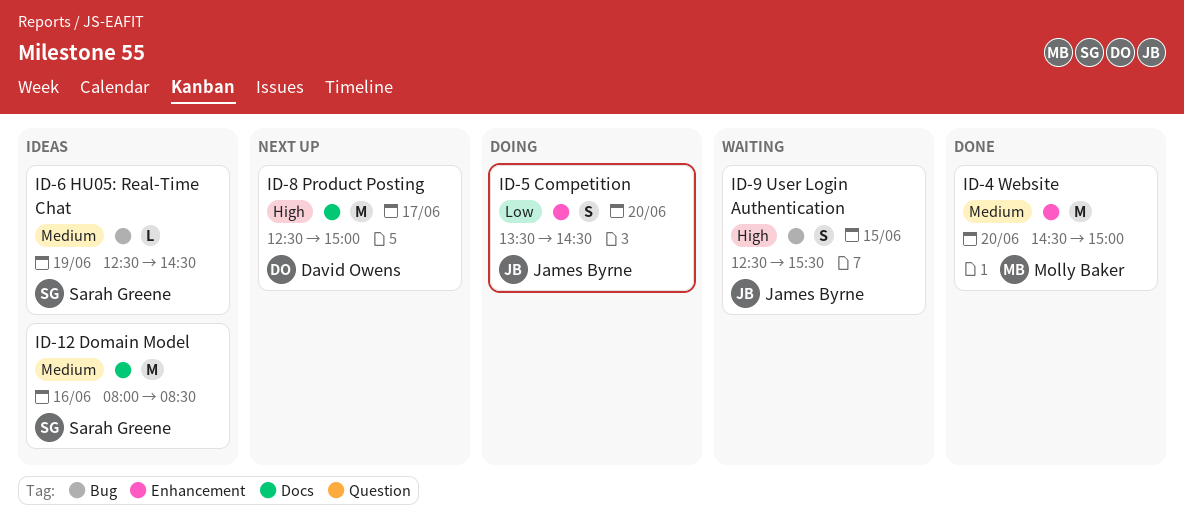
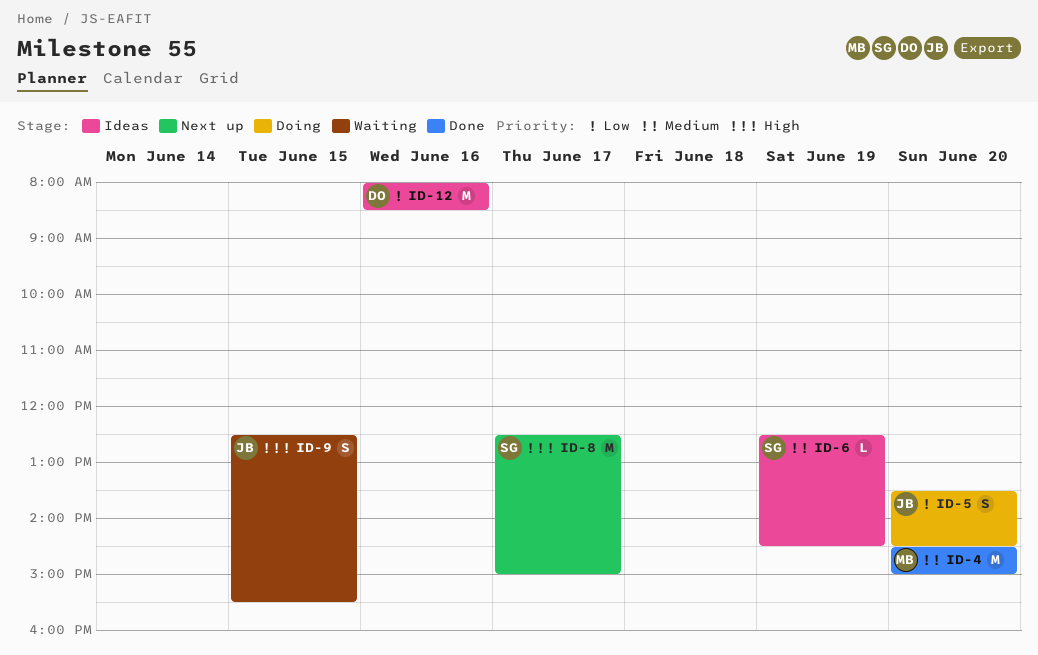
ID-8, owner: David Owens -> Sarah Greene
ID-12, owner: Sarah Greene -> David Owens
ID-12, priority: Medium -> Low

